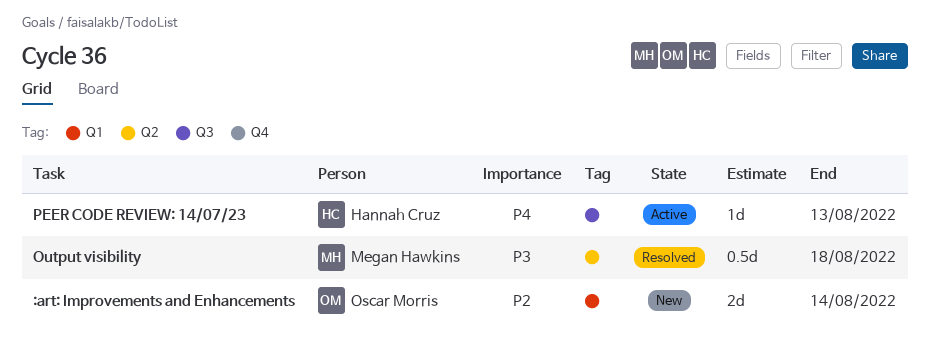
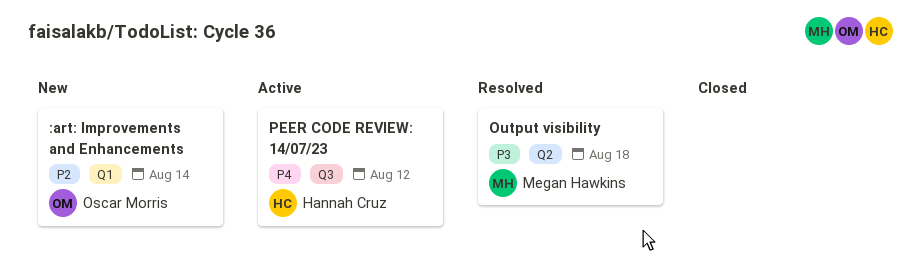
PEER CODE REVIEW: 14/07/23, due: Aug 13 -> Aug 12

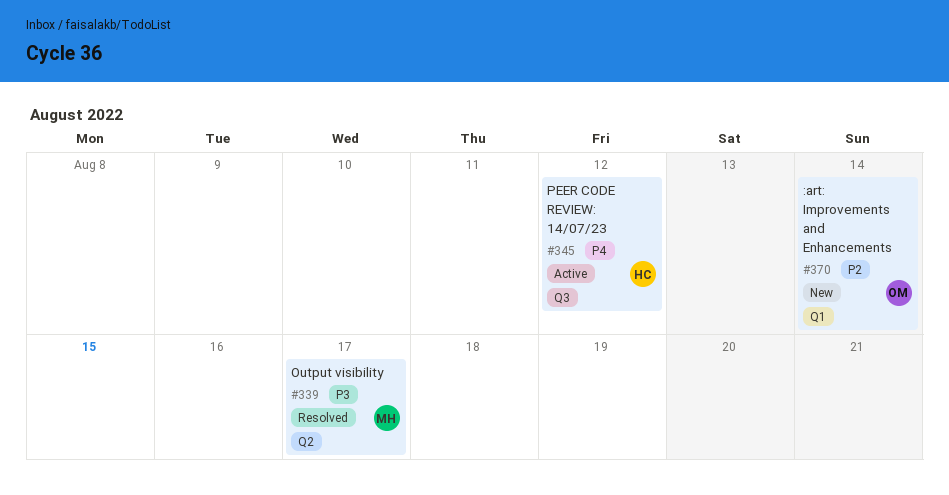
Output visibility, due: Aug 18 -> Aug 17

